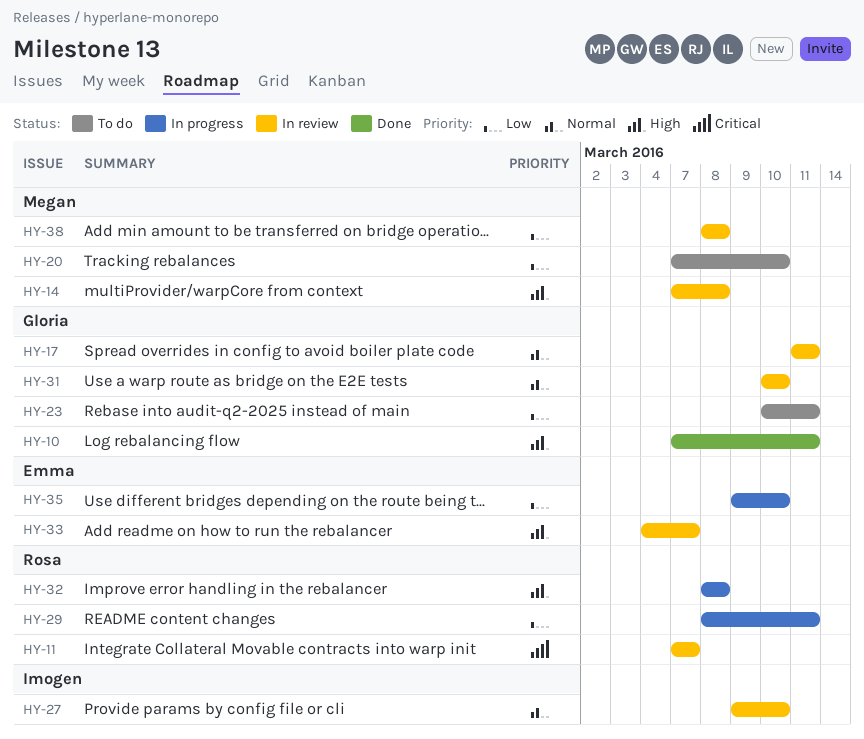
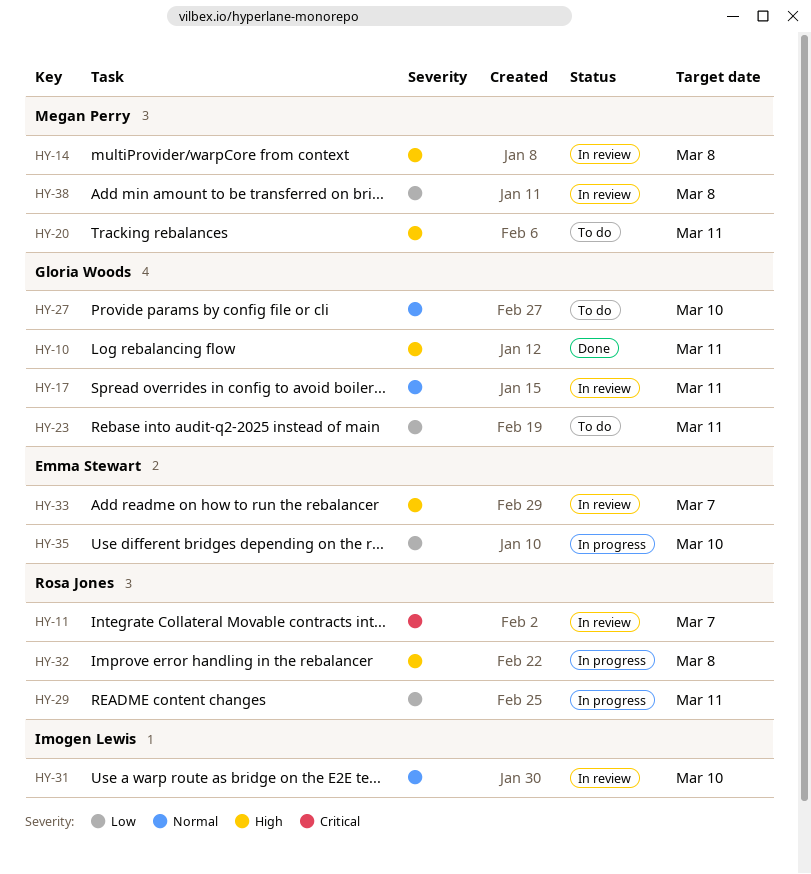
HY-20, priority: Low -> High
HY-20, due: Mar 10 -> Mar 11
HY-27, status: In review -> To do
HY-27, owner: Imogen Lewis -> Gloria Woods
HY-31, owner: Gloria Woods -> Imogen Lewis

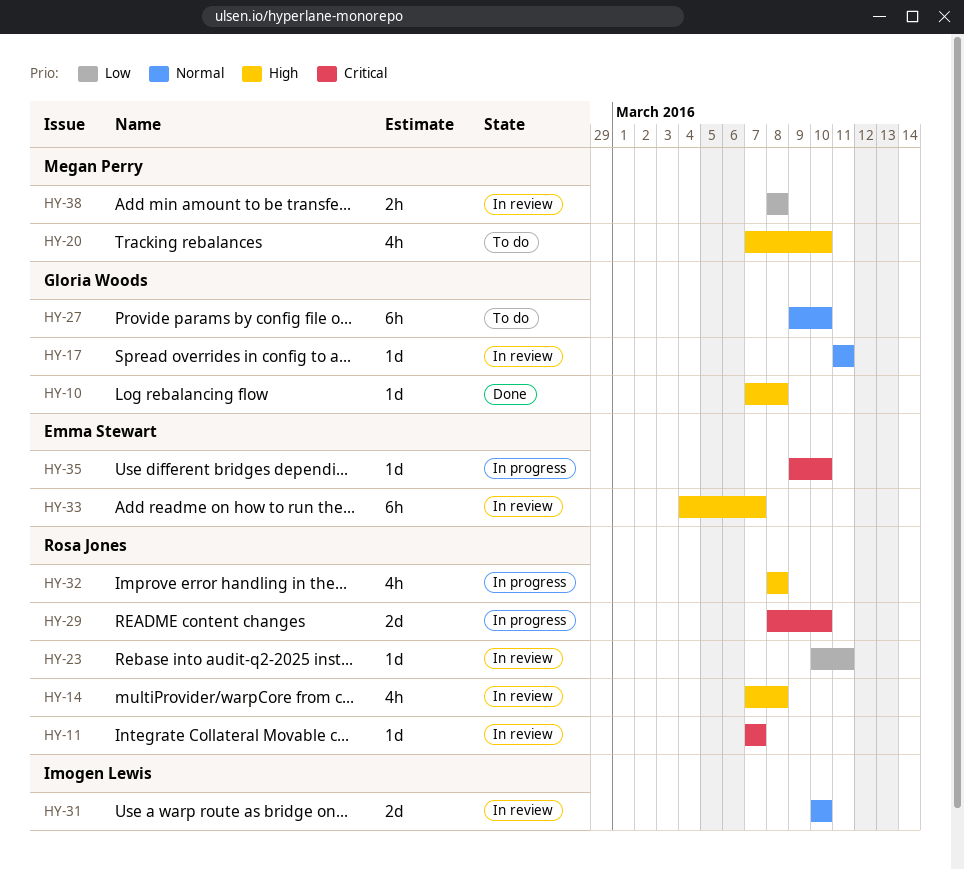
HY-10, due: Mar 11 -> Mar 8
HY-14, owner: Megan Perry -> Rosa Jones
HY-20, due: Mar 11 -> Mar 10
HY-23, status: To do -> In review
HY-23, owner: Gloria Woods -> Rosa Jones
HY-29, priority: Low -> Critical
HY-29, due: Mar 11 -> Mar 10
HY-35, priority: Low -> Critical

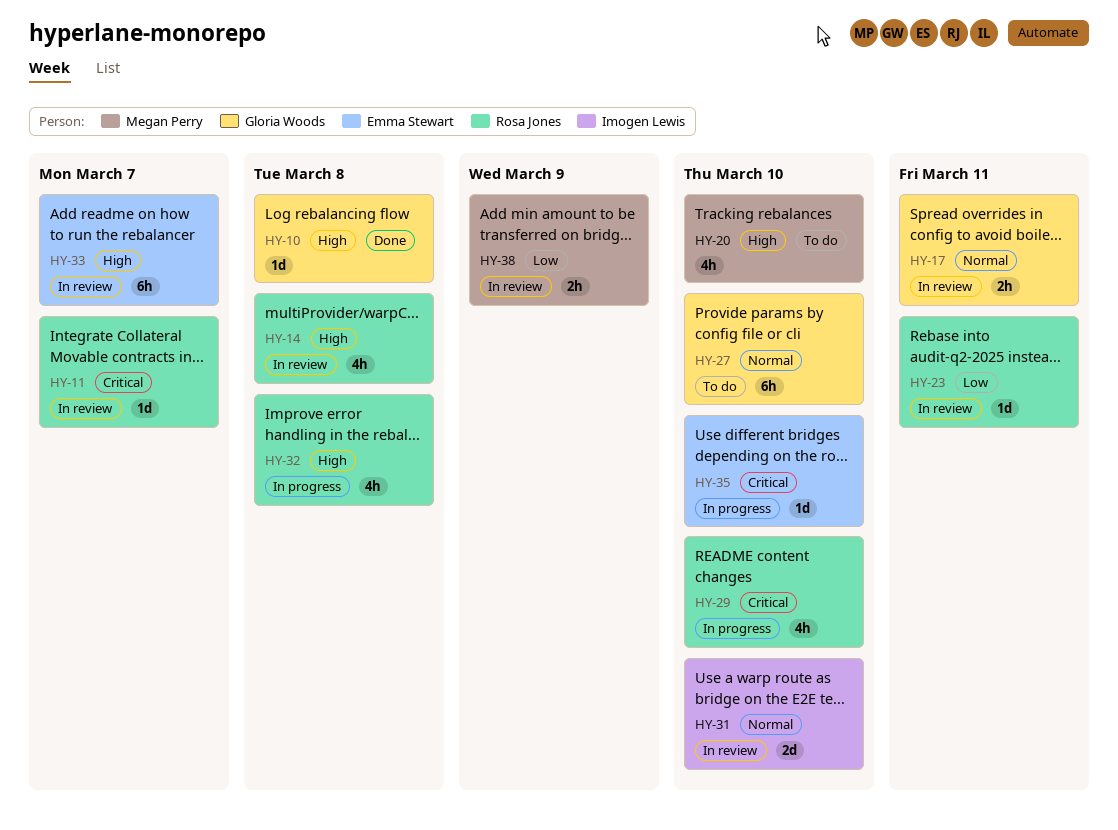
HY-17, estimate: 1d -> 2h
HY-29, estimate: 2d -> 4h
HY-38, due: Mar 8 -> Mar 9

